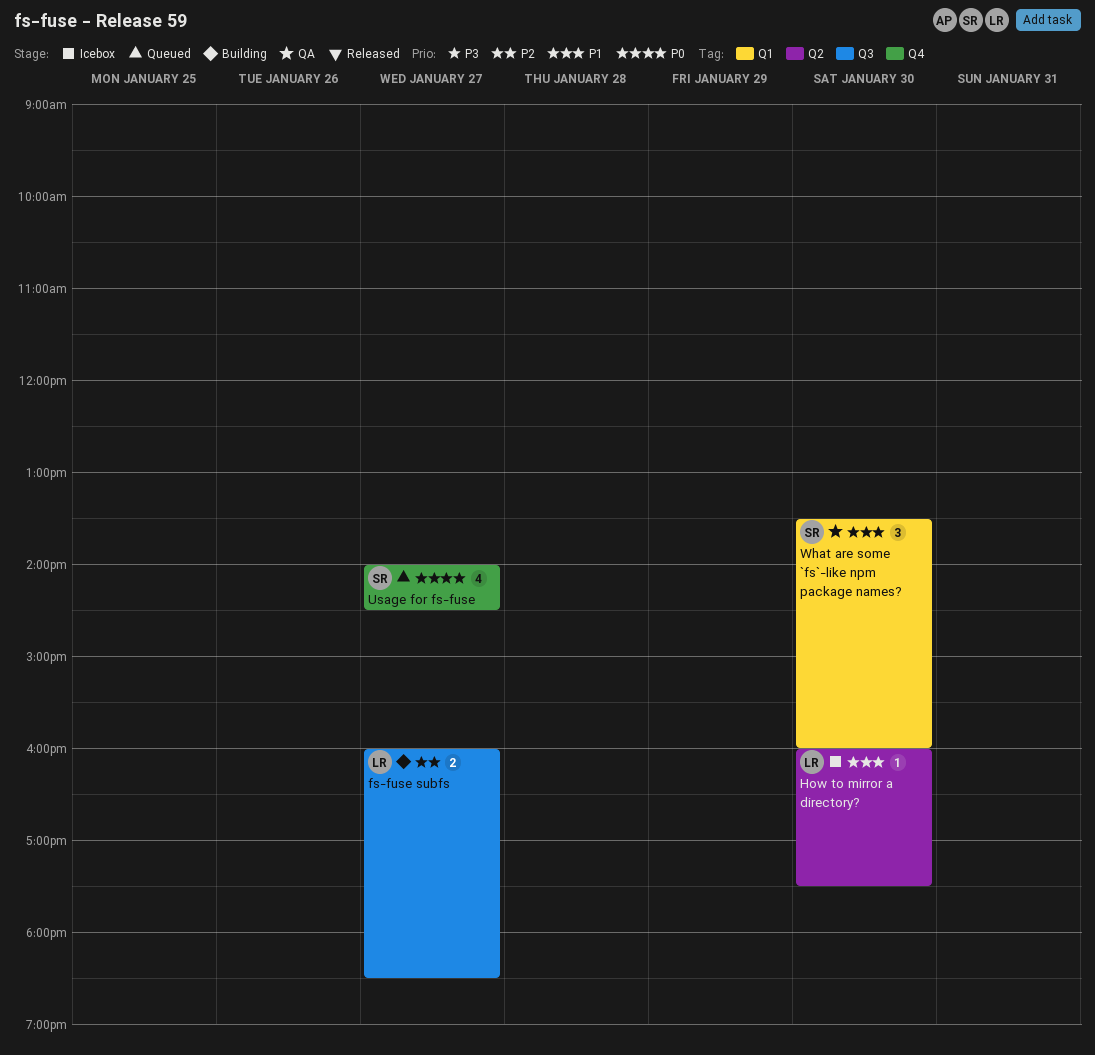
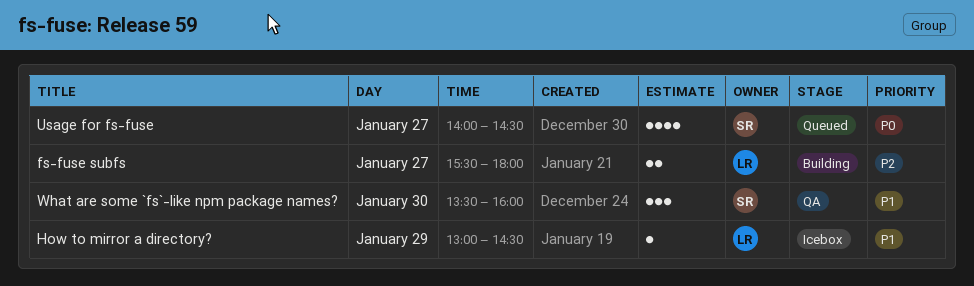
fs-fuse subfs, begins: 16:00 -> 15:30
fs-fuse subfs, ends: 18:30 -> 18:00
How to mirror a directory?, day: Jan 30 -> Jan 29
How to mirror a directory?, begins: 16:00 -> 13:00
How to mirror a directory?, ends: 17:30 -> 14:30

